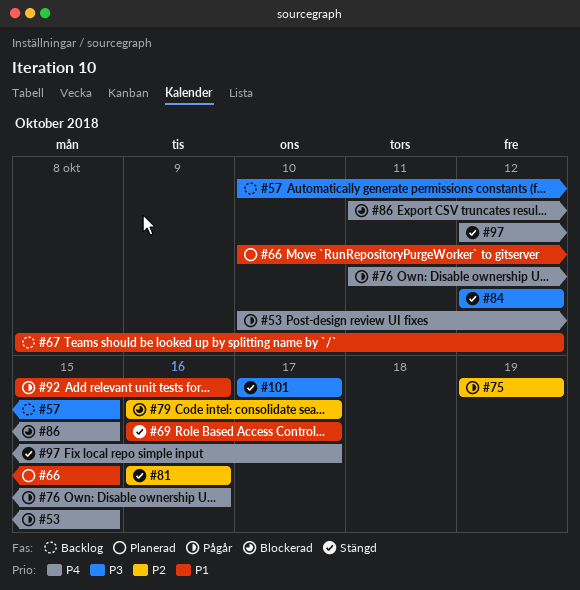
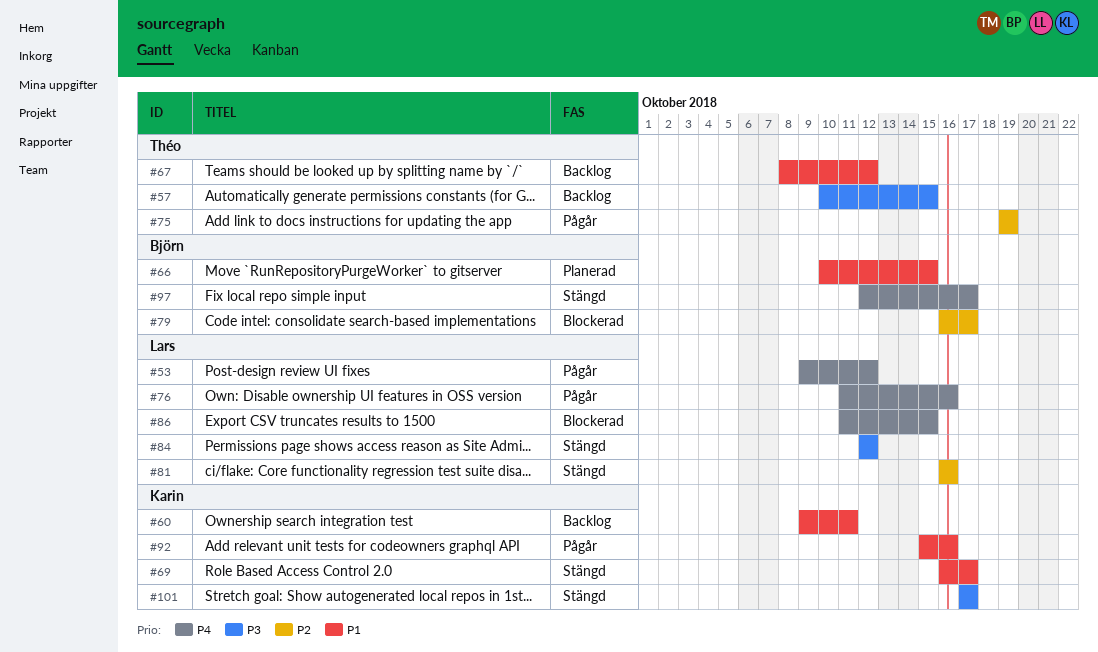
#53, start: Oct 10 -> Oct 9
#53, due: Oct 15 -> Oct 12
#60: none -> present

